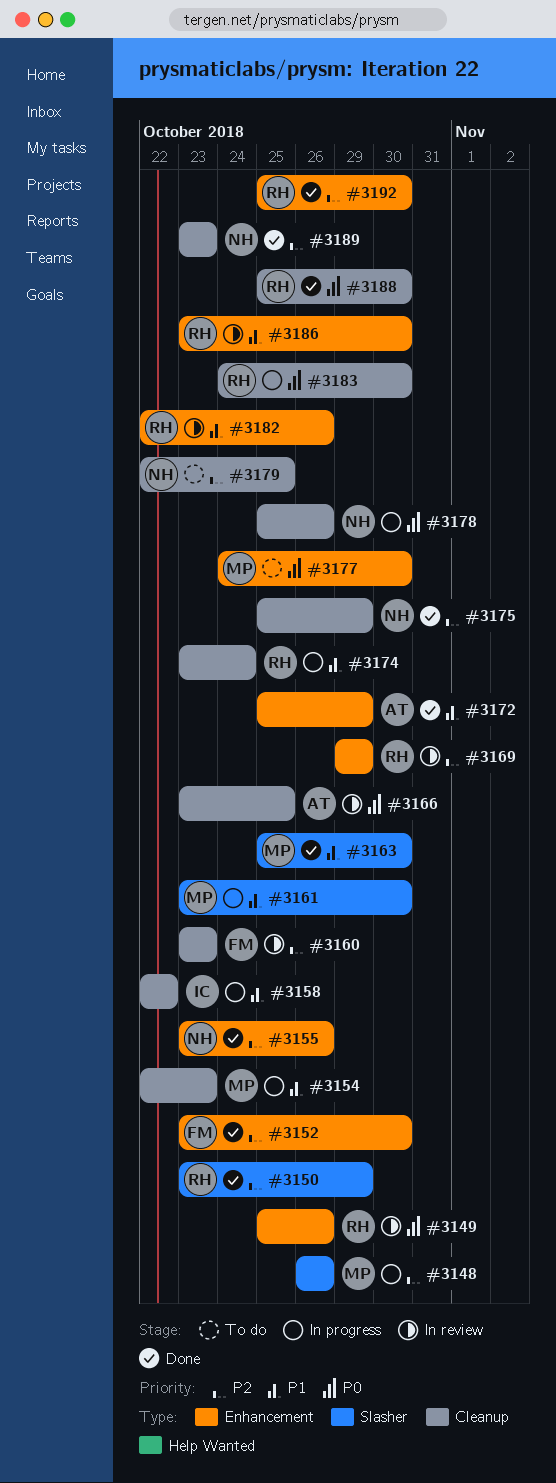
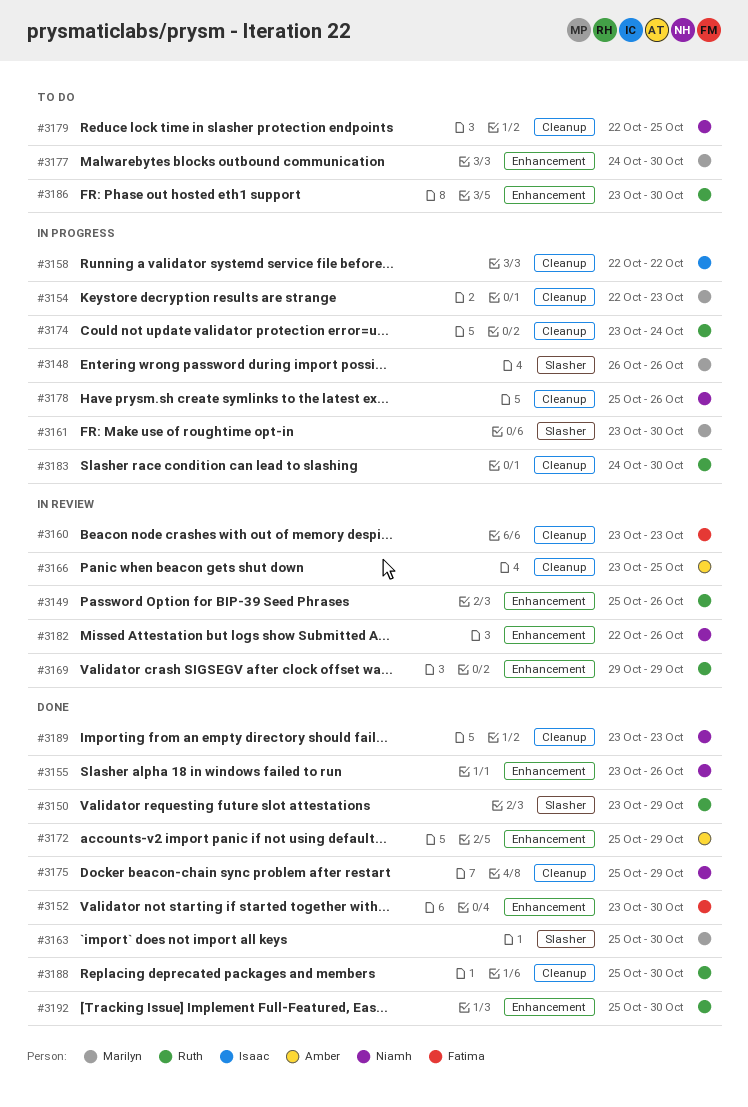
#3182, owner: Ruth -> Niamh
#3186, status: In review -> To do

